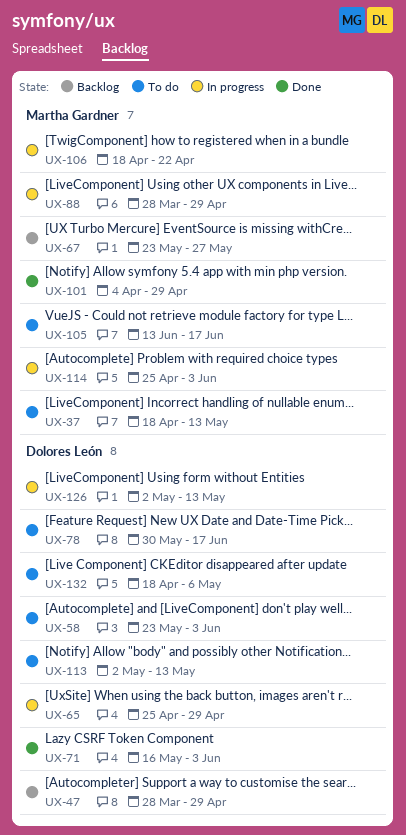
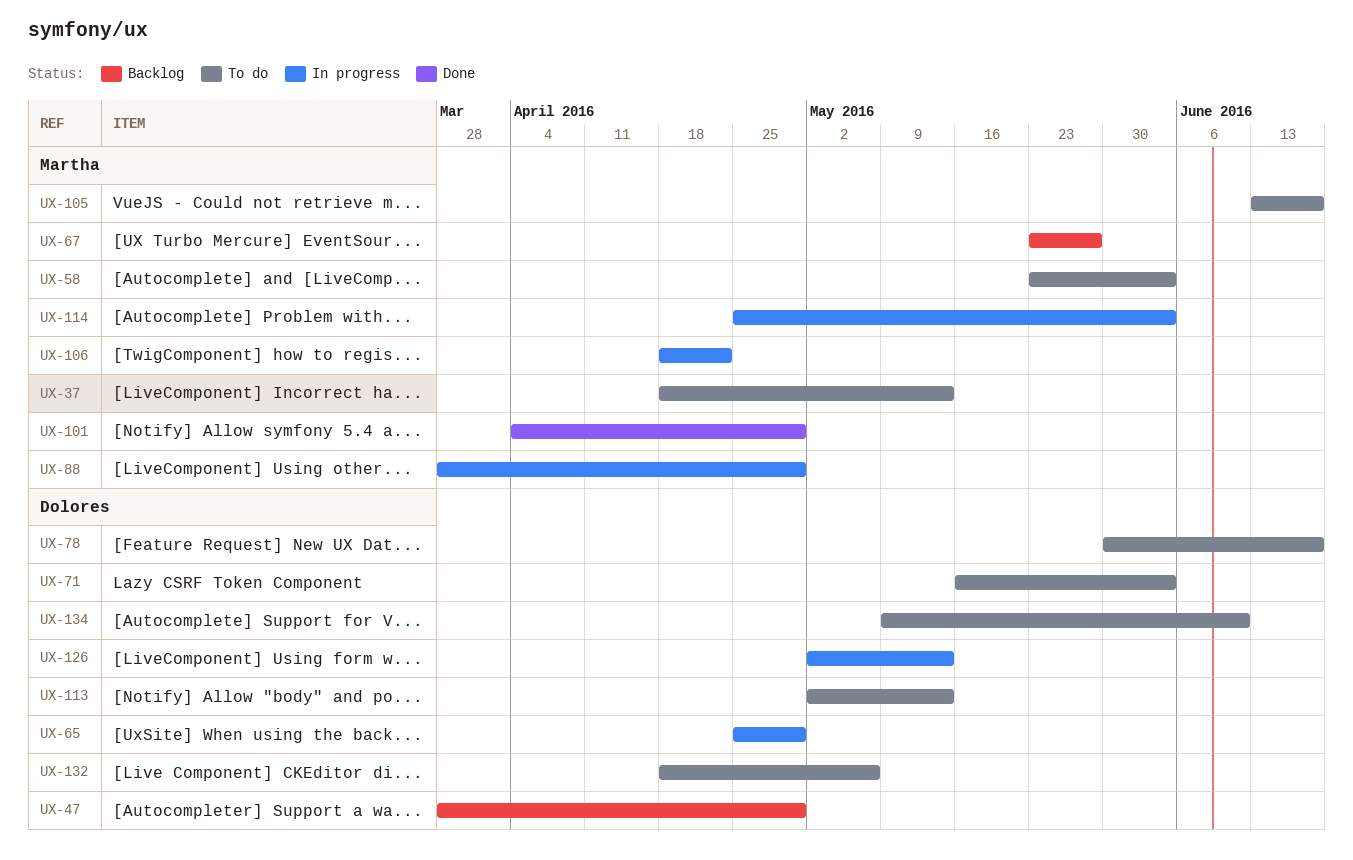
UX-58, owner: Dolores León -> Martha Gardner
UX-71, status: Done -> To do
UX-134: none -> present

